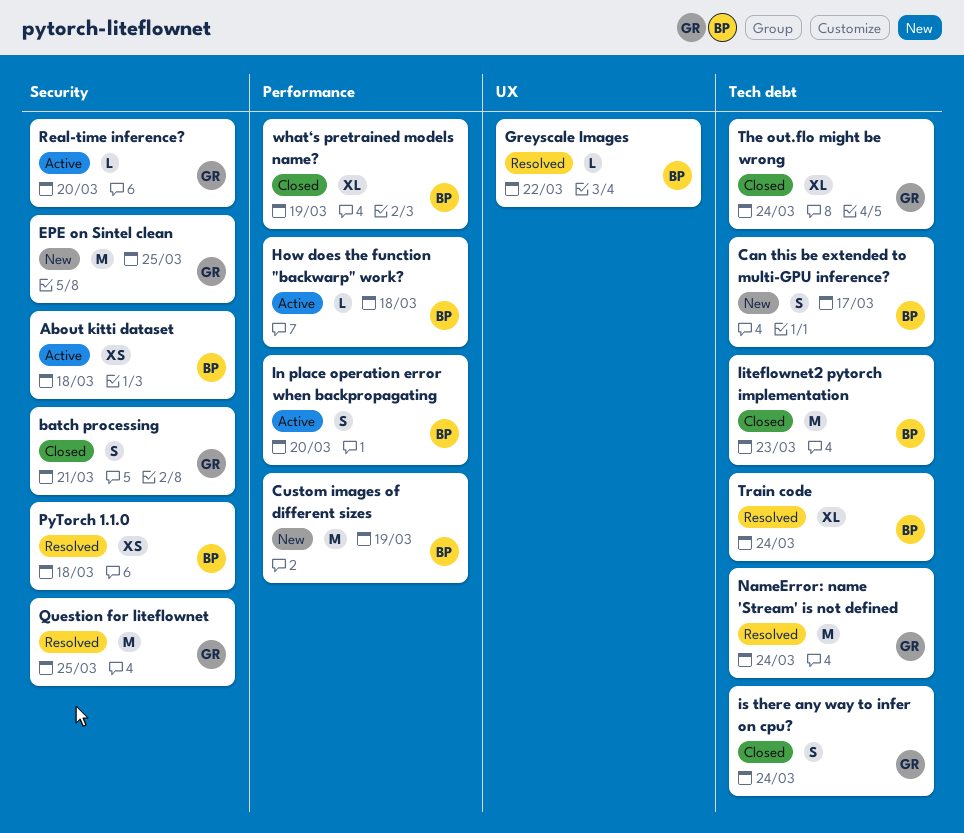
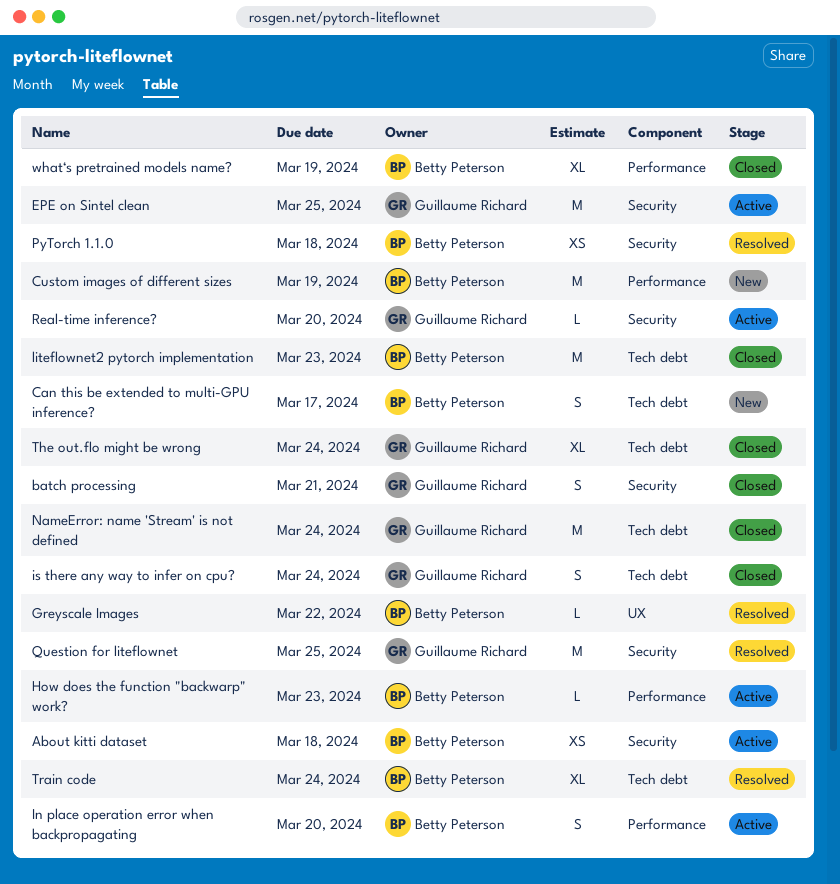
EPE on Sintel clean, status: New -> Active
How does the function "backwarp" work?, due: Mar 18 -> Mar 23
NameError: name 'Stream' is not defined, status: Resolved -> Closed

